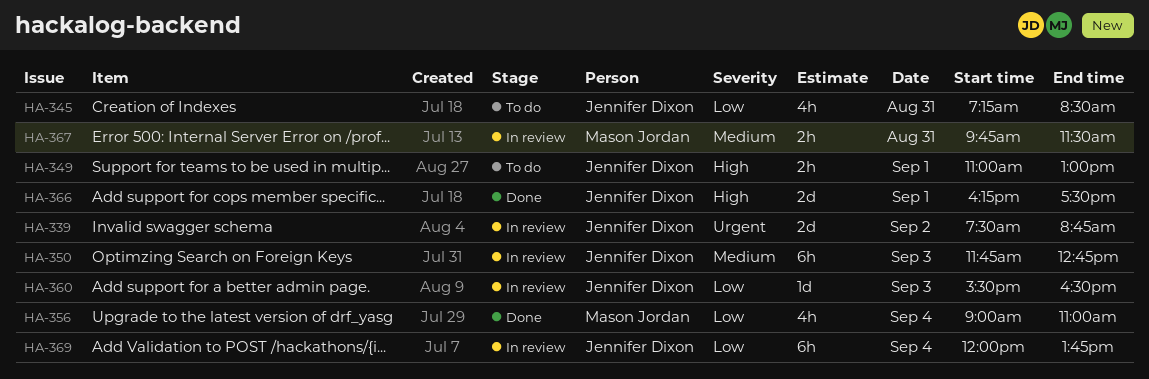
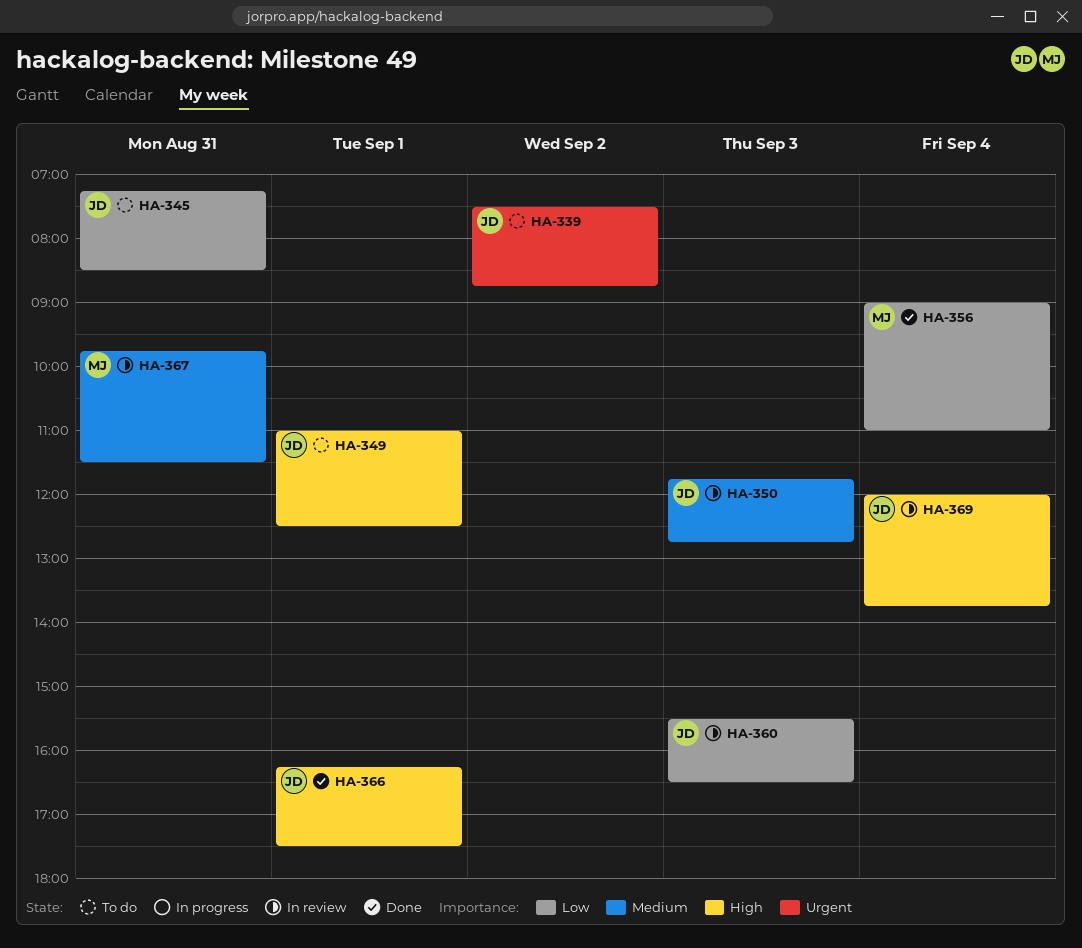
HA-339, status: In review -> To do
HA-349, ends: 13:00 -> 12:30
HA-369, priority: Low -> High

